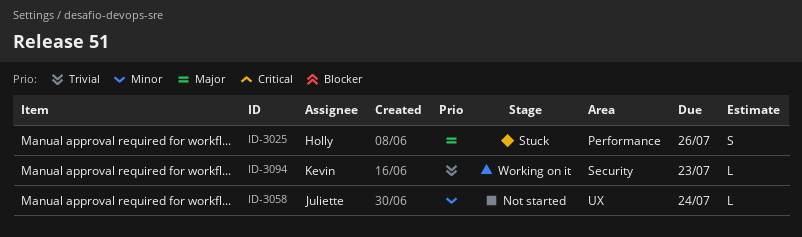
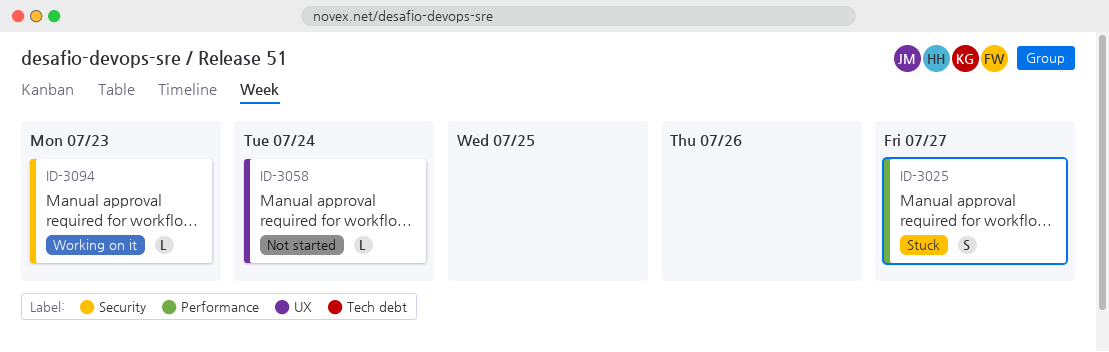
ID-3025, due: Jul 26 -> Jul 27

